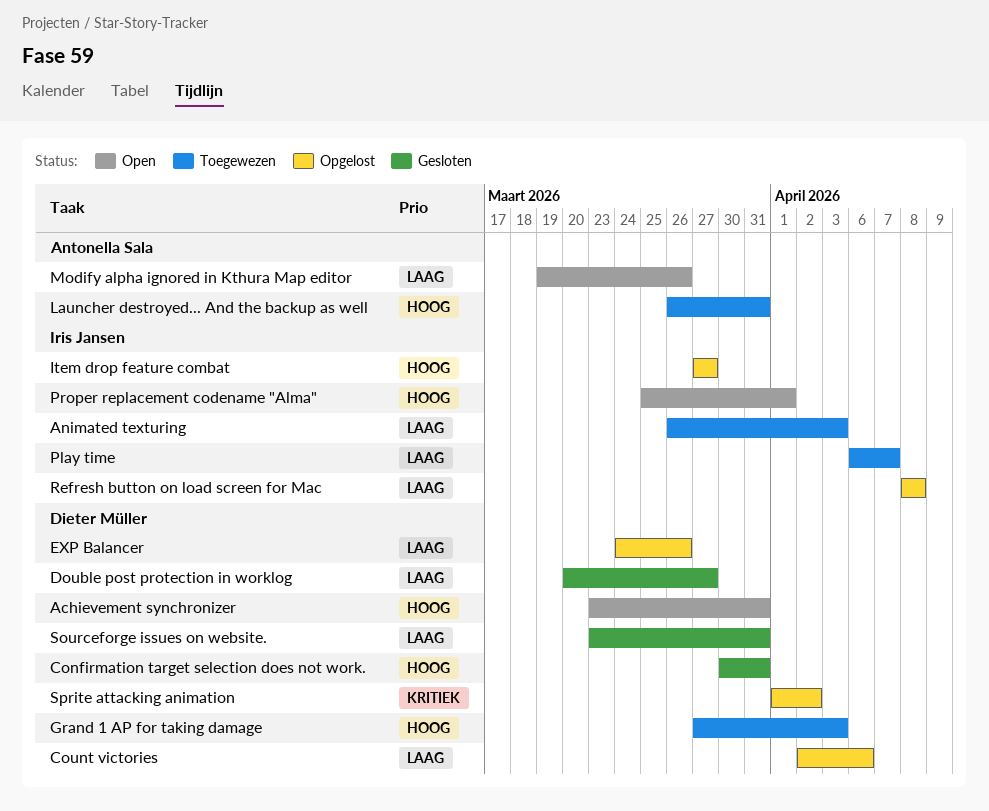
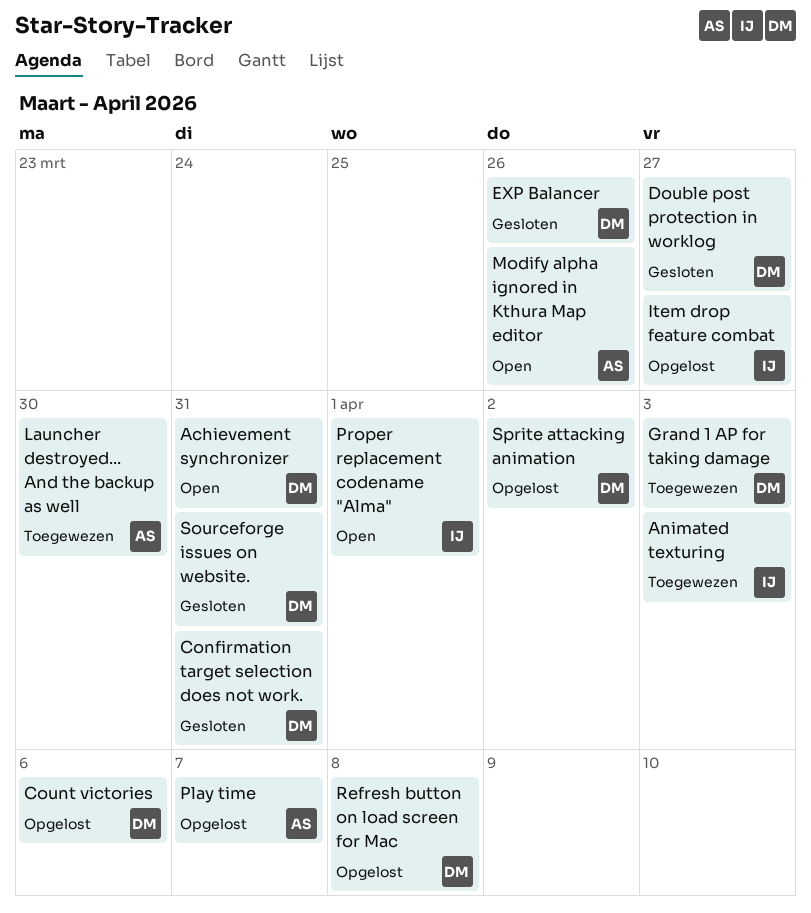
EXP Balancer, status: Opgelost -> Gesloten
Launcher destroyed... And the backup as well, due: Mar 31 -> Mar 30
Play time, status: Toegewezen -> Opgelost
Play time, owner: Iris Jansen -> Antonella Sala
Refresh button on load screen for Mac, owner: Iris Jansen -> Dieter Müller

